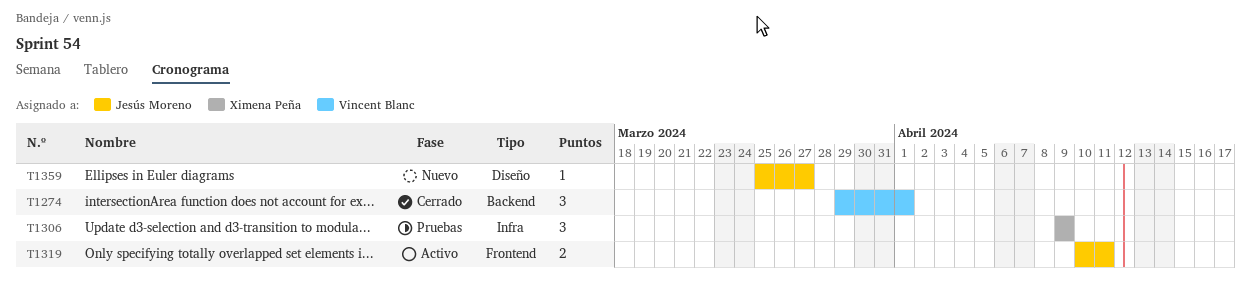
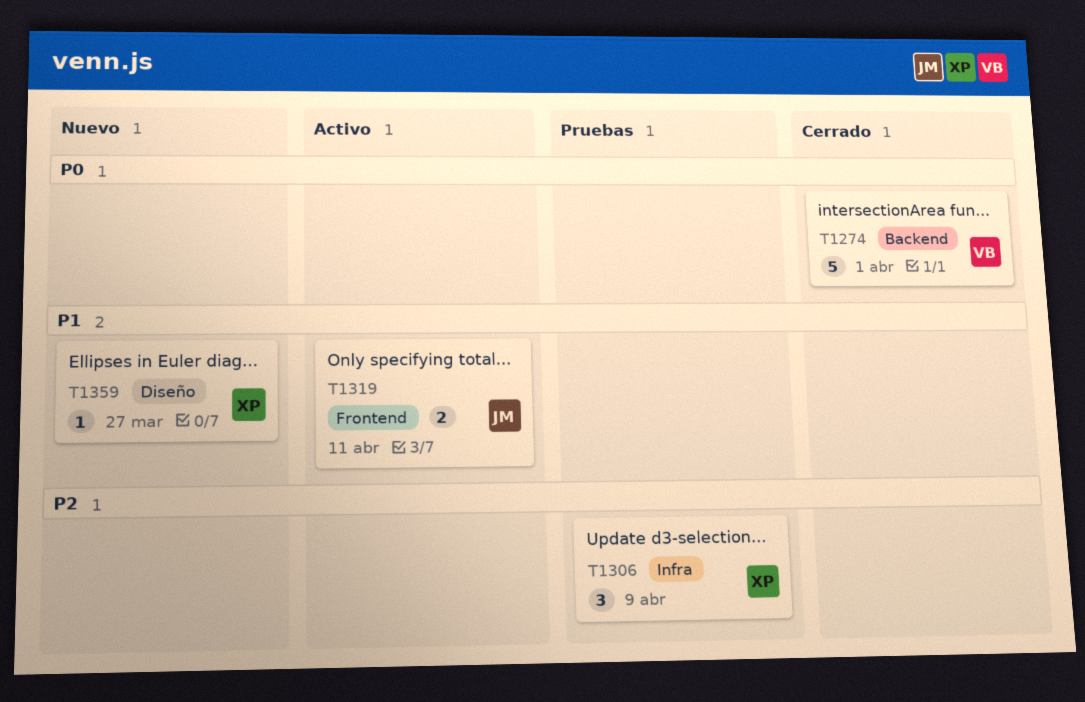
T1274, estimate: 3 -> 5
T1359, owner: Jesús Moreno -> Ximena Peña

